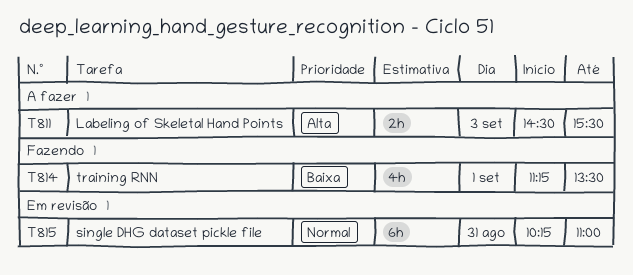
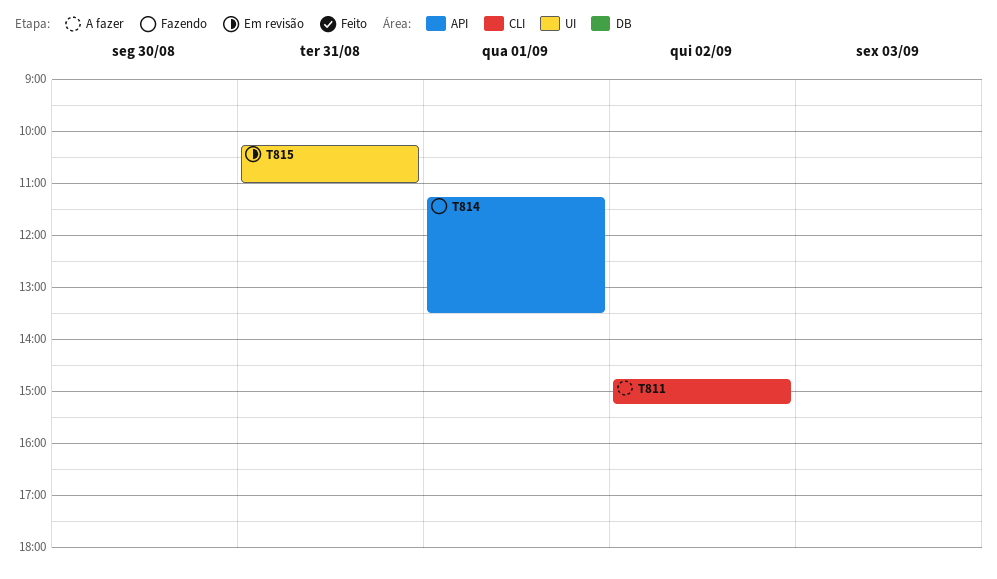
T811, day: Sep 3 -> Sep 2
T811, begins: 14:30 -> 14:45
T811, ends: 15:30 -> 15:15

